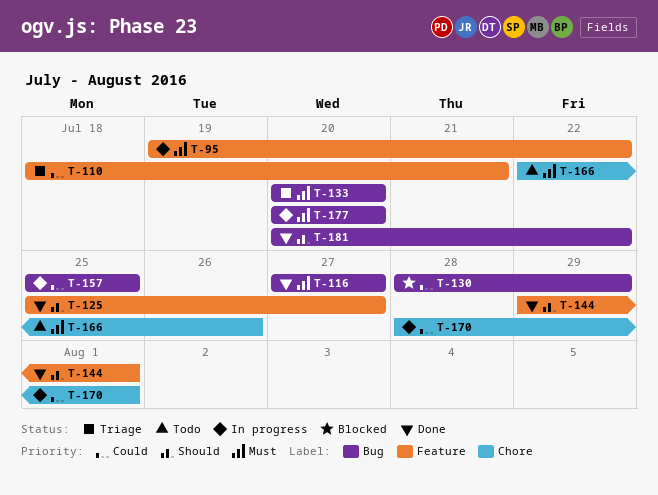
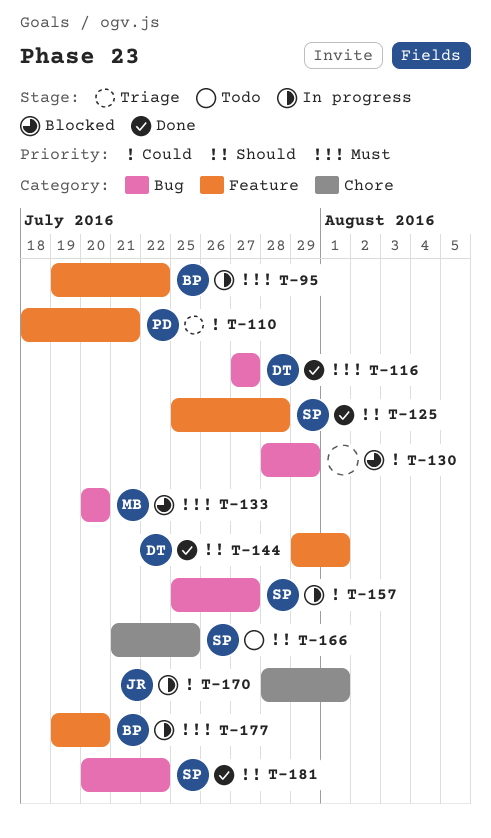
T-125, due: Jul 27 -> Jul 28
T-133, status: Triage -> Blocked
T-157, due: Jul 25 -> Jul 27
T-166, priority: Must -> Should
T-166, start: Jul 22 -> Jul 21
T-166, due: Jul 26 -> Jul 25
T-177, label: Bug -> Feature
T-177, start: Jul 20 -> Jul 19

